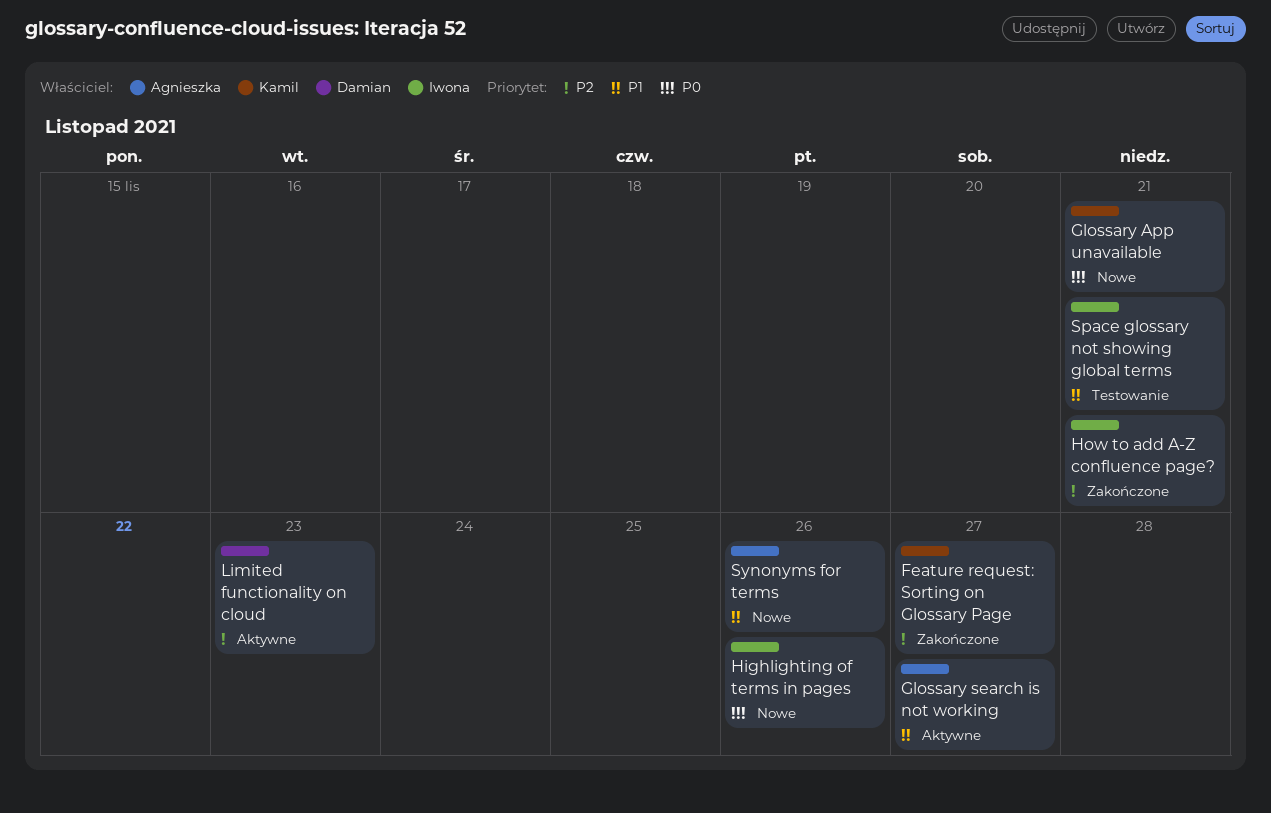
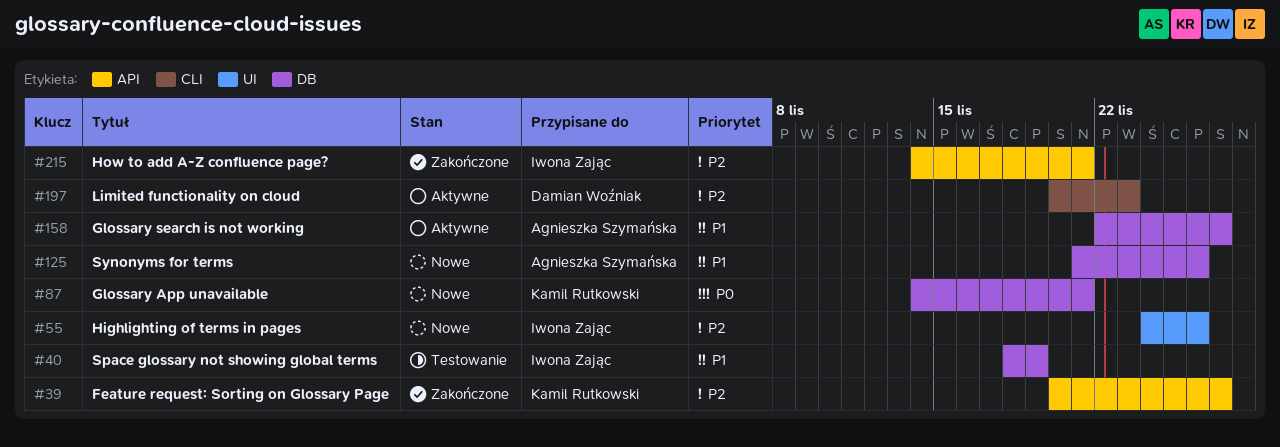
Highlighting of terms in pages, priority: P0 -> P2
Space glossary not showing global terms, due: Nov 21 -> Nov 19

